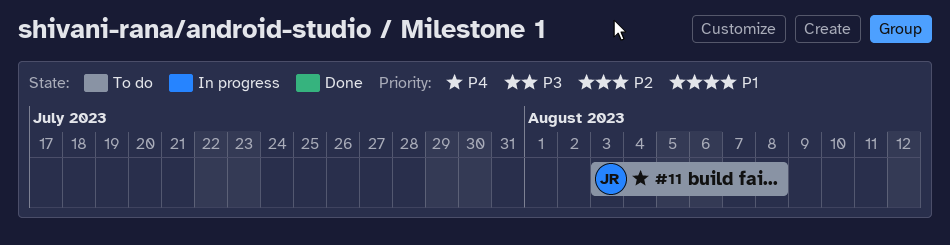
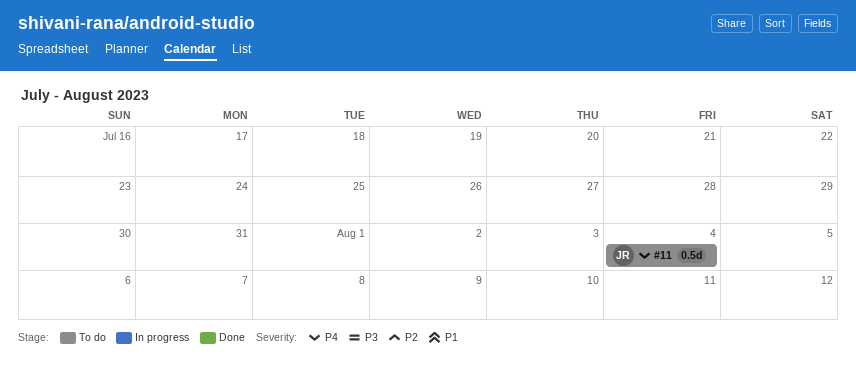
#11, start: Aug 3 -> Aug 4
#11, due: Aug 8 -> Aug 4

